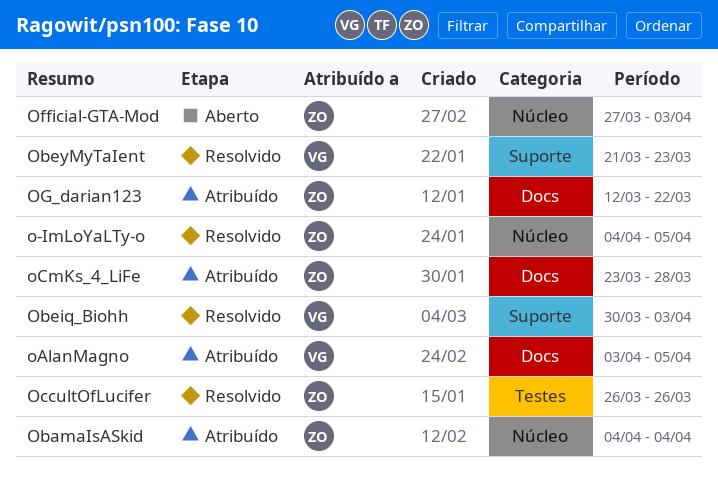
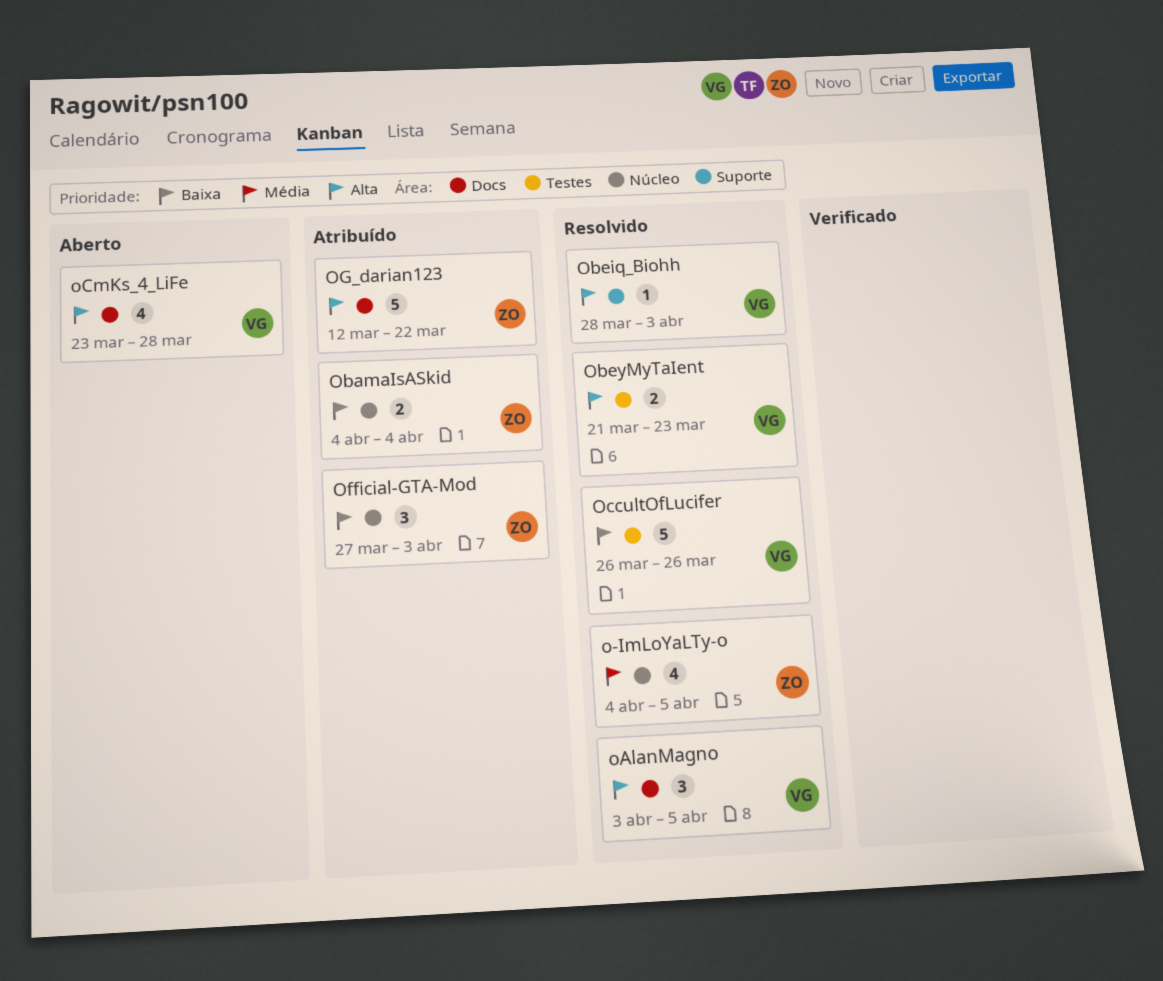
oAlanMagno, status: Atribuído -> Resolvido
Obeiq_Biohh, start: Mar 30 -> Mar 28
ObeyMyTaIent, label: Suporte -> Testes
OccultOfLucifer, owner: ZO -> VG
oCmKs_4_LiFe, status: Atribuído -> Aberto
oCmKs_4_LiFe, owner: ZO -> VG
Official-GTA-Mod, status: Aberto -> Atribuído

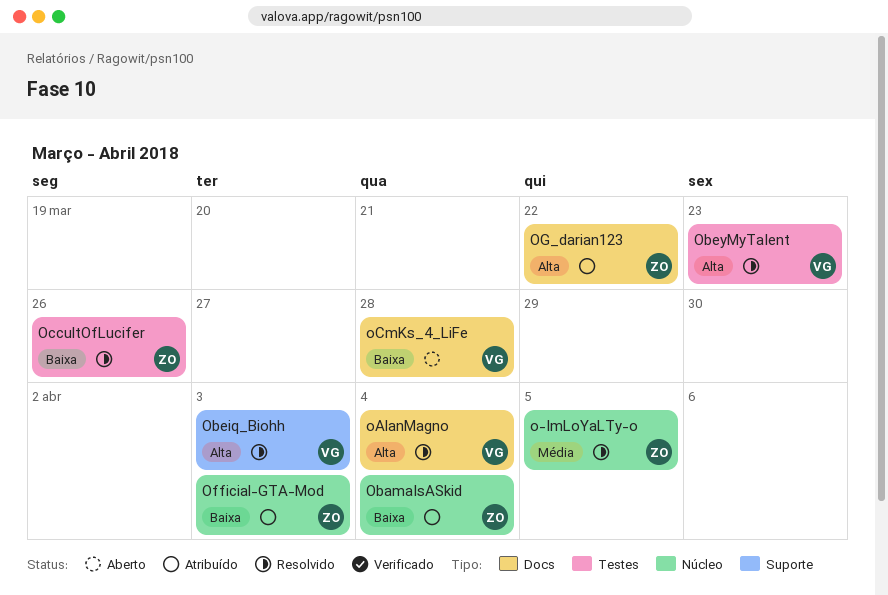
oAlanMagno, due: Apr 5 -> Apr 4
OccultOfLucifer, owner: VG -> ZO
oCmKs_4_LiFe, priority: Alta -> Baixa

